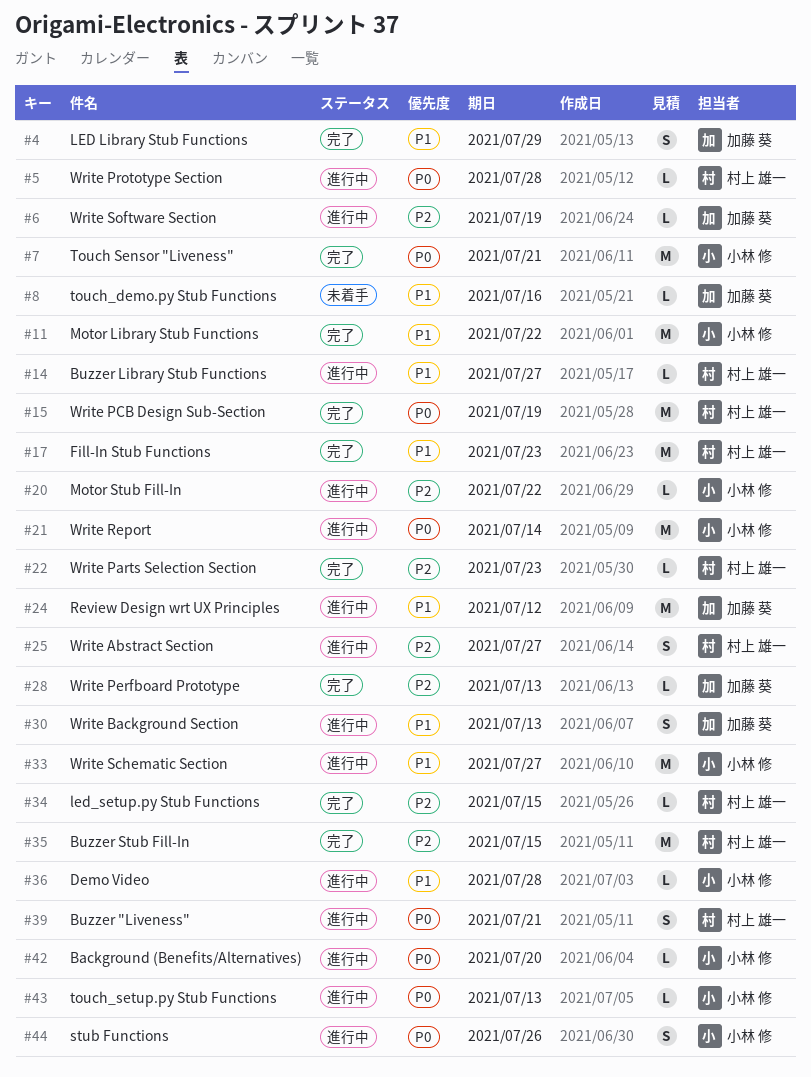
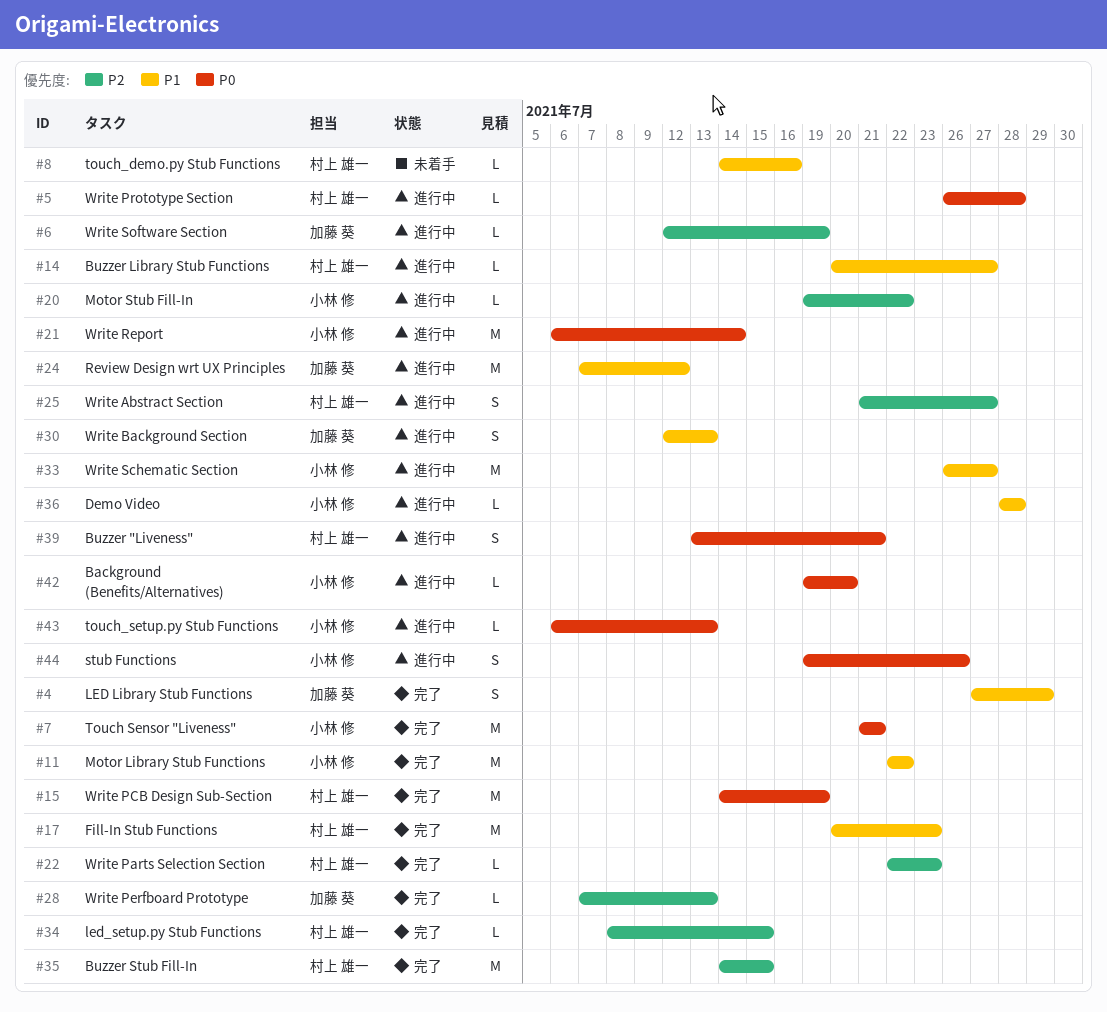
#8, owner: 加藤 葵 -> 村上 雄一

